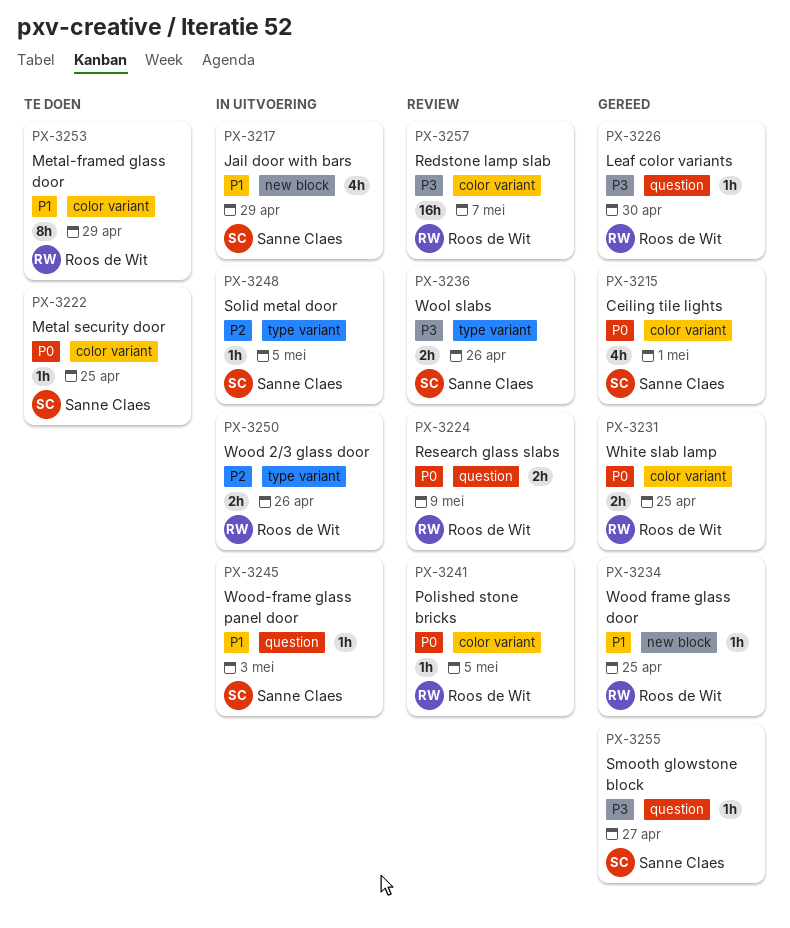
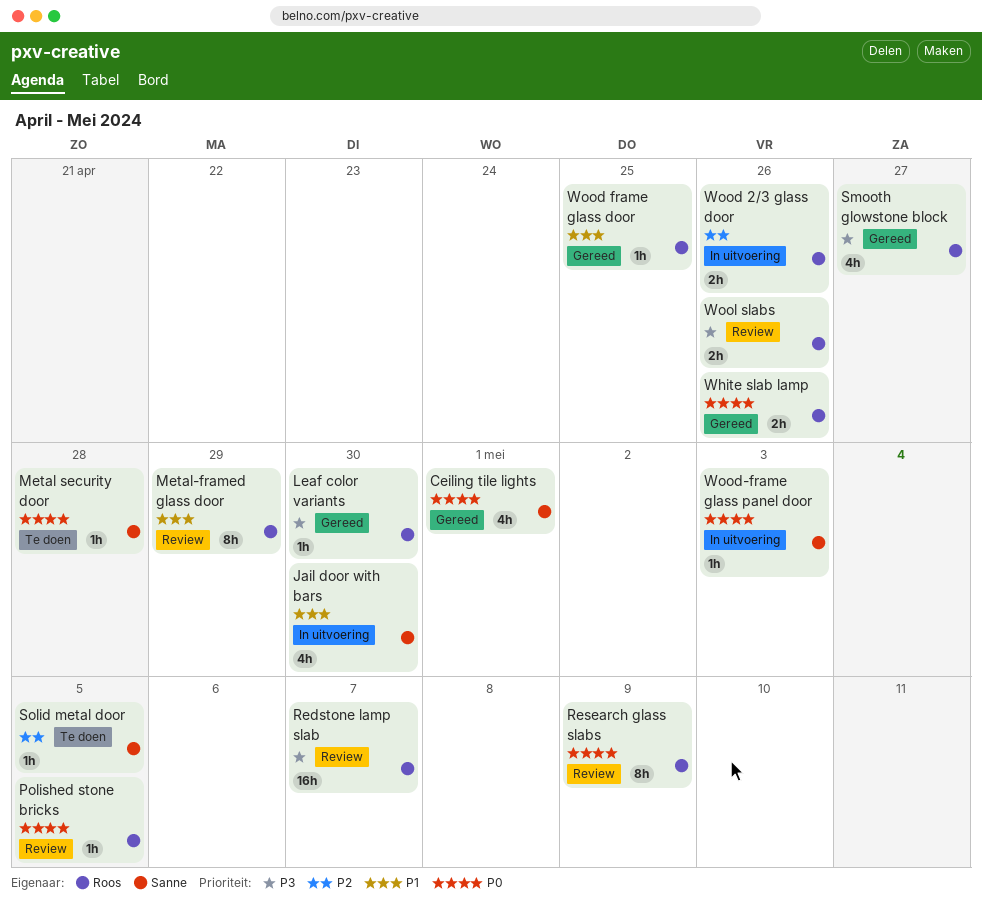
Jail door with bars, due: Apr 29 -> Apr 30
Metal security door, due: Apr 25 -> Apr 28
Metal-framed glass door, status: Te doen -> Review
Research glass slabs, estimate: 2h -> 8h
Smooth glowstone block, owner: Sanne Claes -> Roos de Wit
Smooth glowstone block, estimate: 1h -> 4h
Solid metal door, status: In uitvoering -> Te doen
White slab lamp, due: Apr 25 -> Apr 26
Wood-frame glass panel door, priority: P1 -> P0
Wool slabs, owner: Sanne Claes -> Roos de Wit

